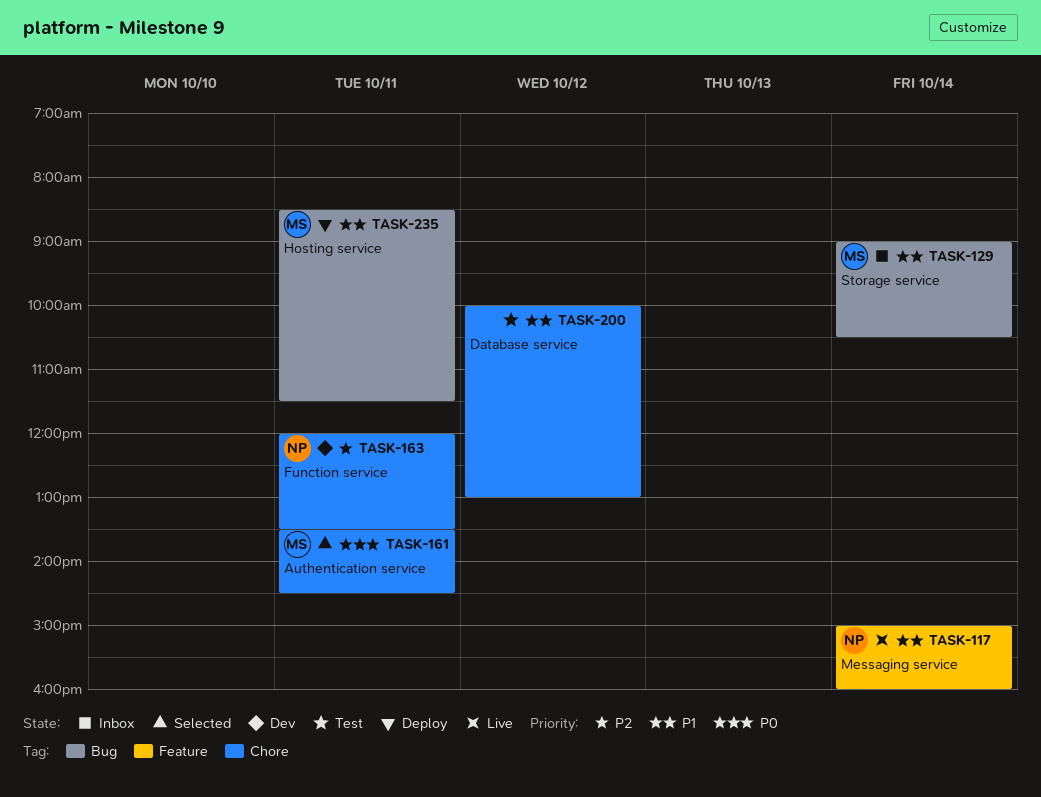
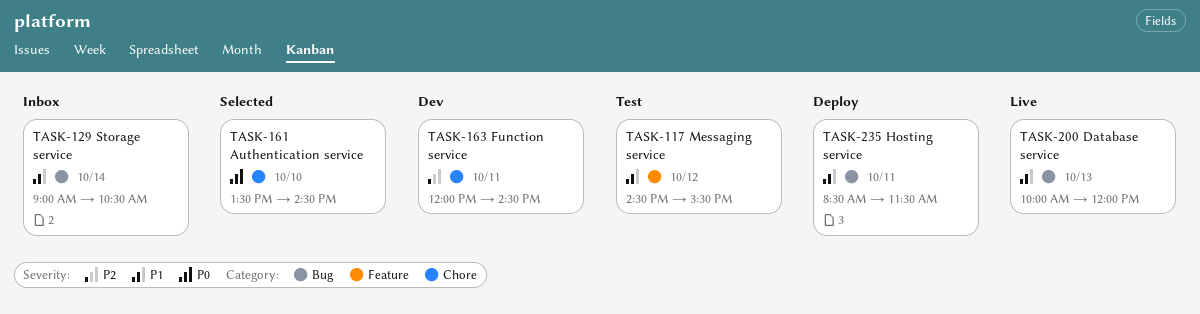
TASK-117, status: Live -> Test
TASK-117, day: Oct 14 -> Oct 12
TASK-117, begins: 15:00 -> 14:30
TASK-117, ends: 16:00 -> 15:30
TASK-161, day: Oct 11 -> Oct 10
TASK-163, ends: 13:30 -> 14:30
TASK-200, status: Test -> Live
TASK-200, label: Chore -> Bug
TASK-200, day: Oct 12 -> Oct 13
TASK-200, ends: 13:00 -> 12:00

